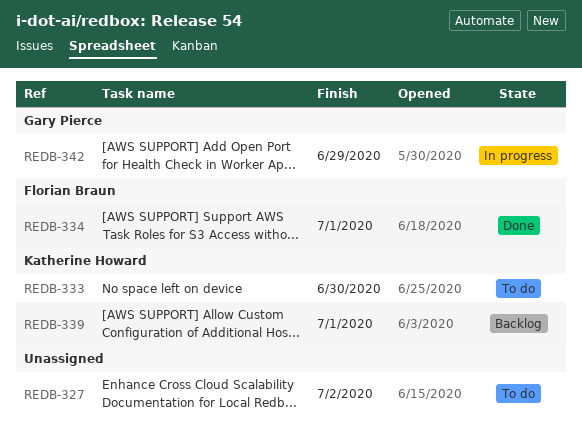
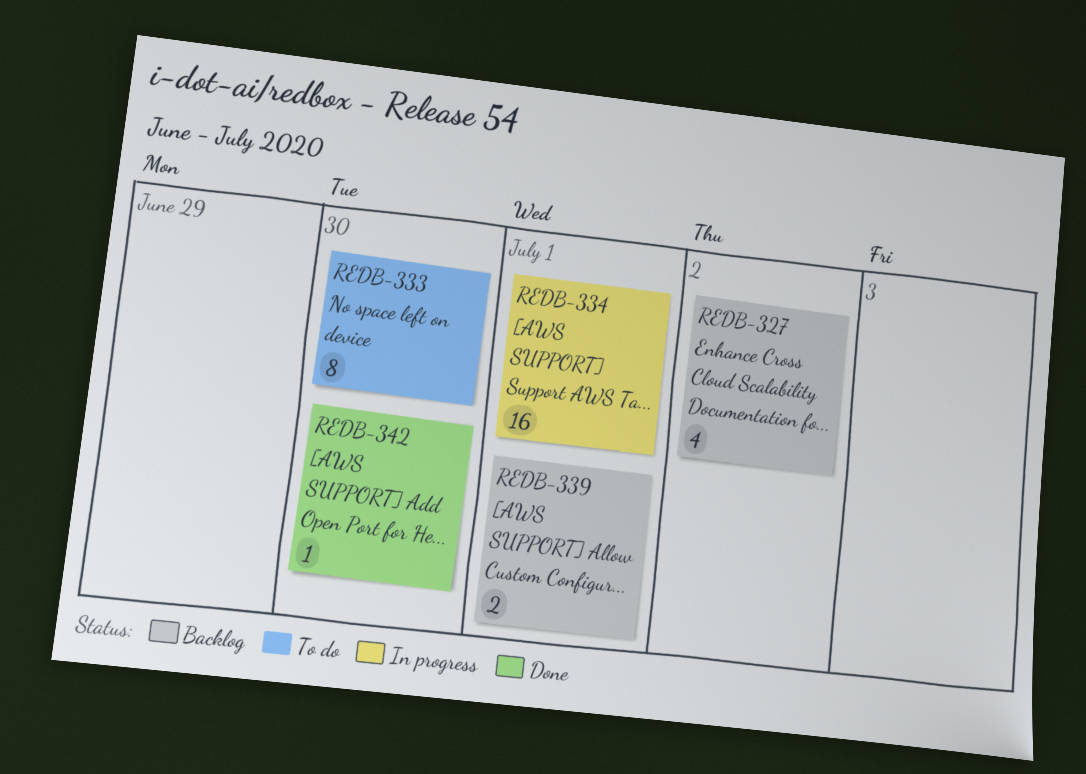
REDB-327, status: To do -> Backlog
REDB-334, status: Done -> In progress
REDB-342, status: In progress -> Done
REDB-342, due: Jun 29 -> Jun 30

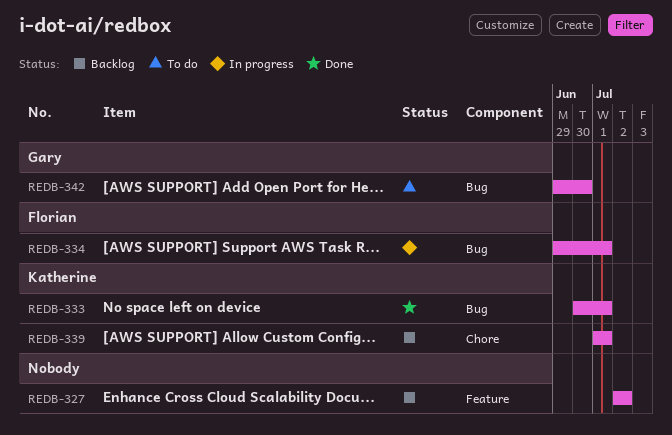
REDB-333, status: To do -> Done
REDB-333, due: Jun 30 -> Jul 1
REDB-342, status: Done -> To do

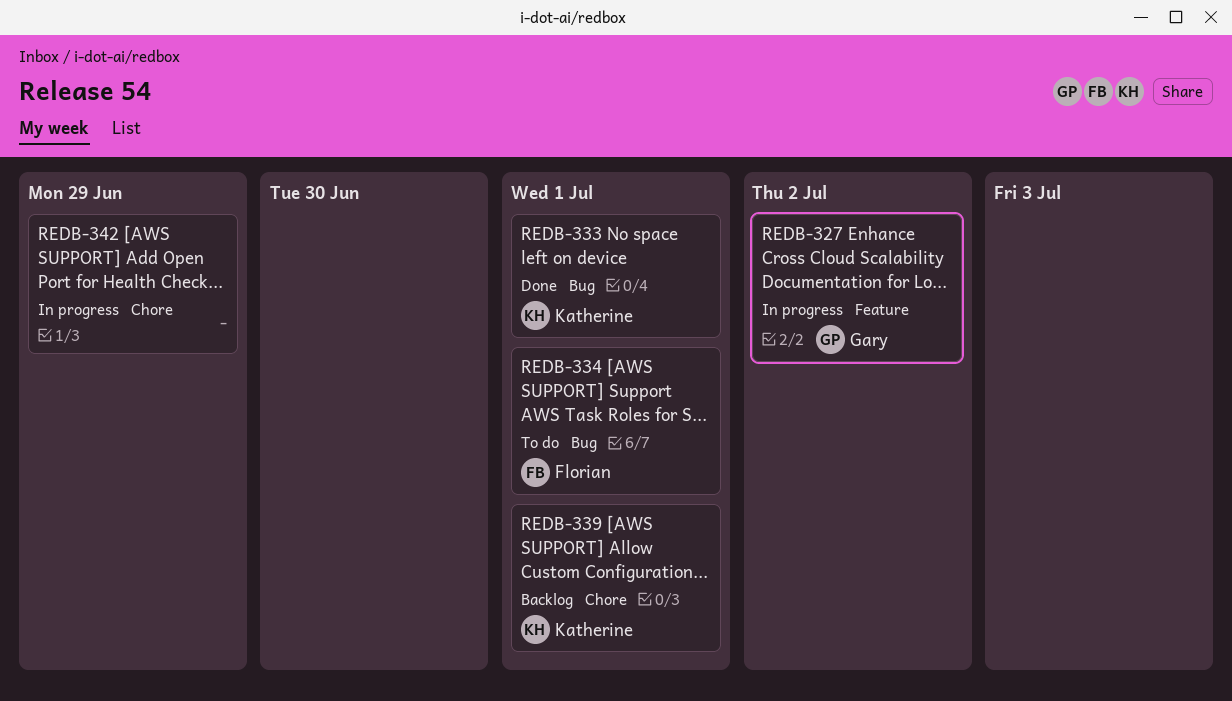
REDB-327, status: Backlog -> In progress
REDB-327, owner: none -> Gary
REDB-334, status: In progress -> To do
REDB-342, status: To do -> In progress
REDB-342, owner: Gary -> none
REDB-342, label: Bug -> Chore
REDB-342, due: Jun 30 -> Jun 29

